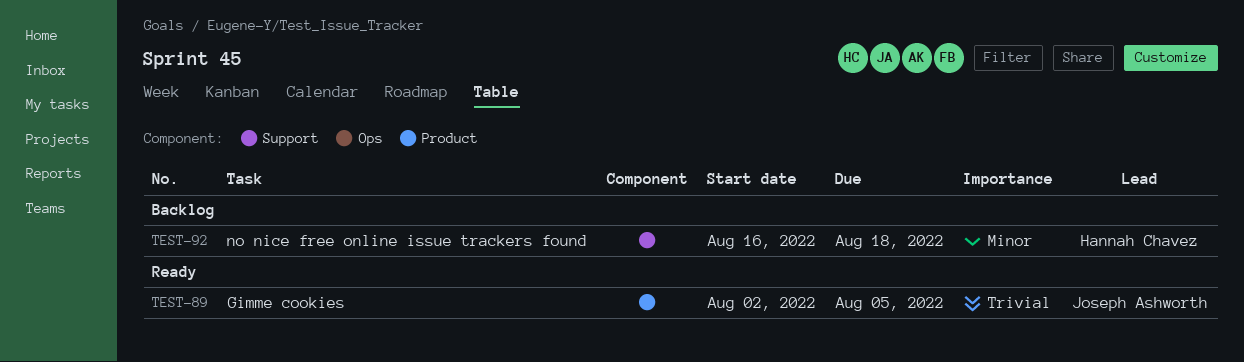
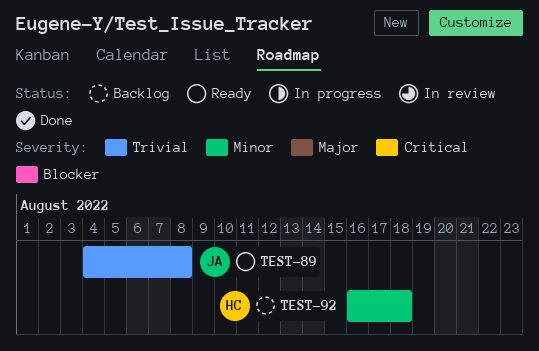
TEST-89, start: Aug 2 -> Aug 4
TEST-89, due: Aug 5 -> Aug 8

